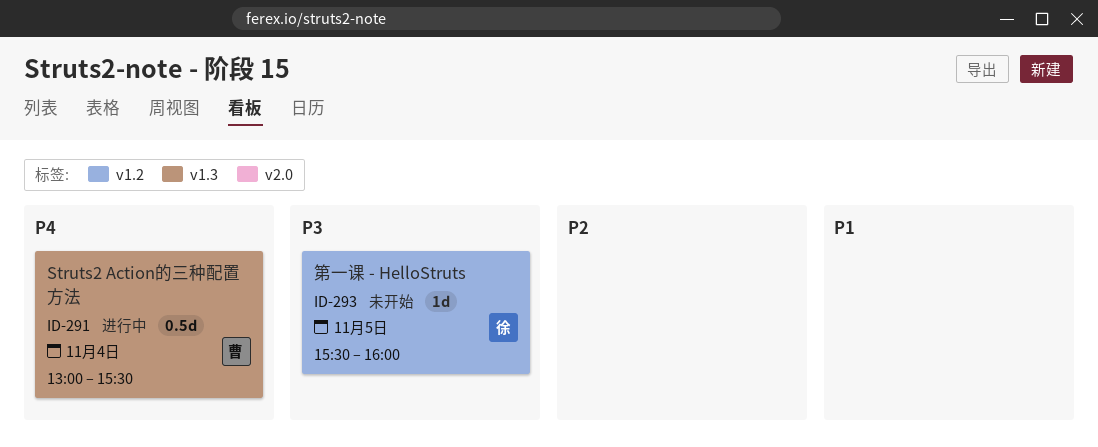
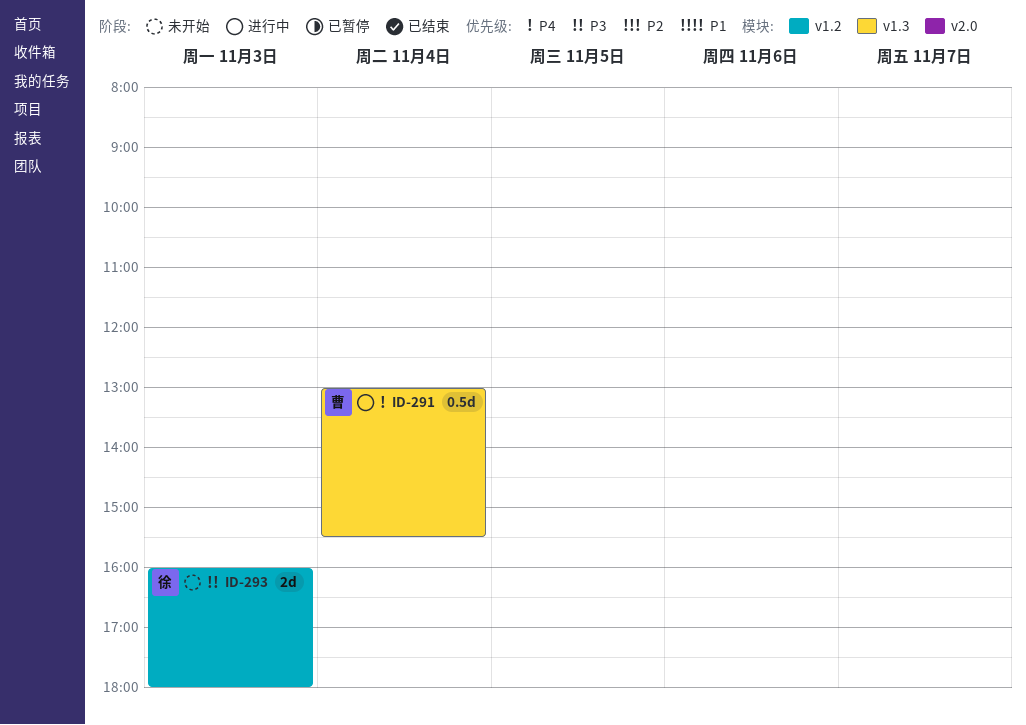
ID-293, estimate: 1d -> 2d
ID-293, day: Nov 5 -> Nov 3
ID-293, begins: 15:30 -> 16:00
ID-293, ends: 16:00 -> 18:00

